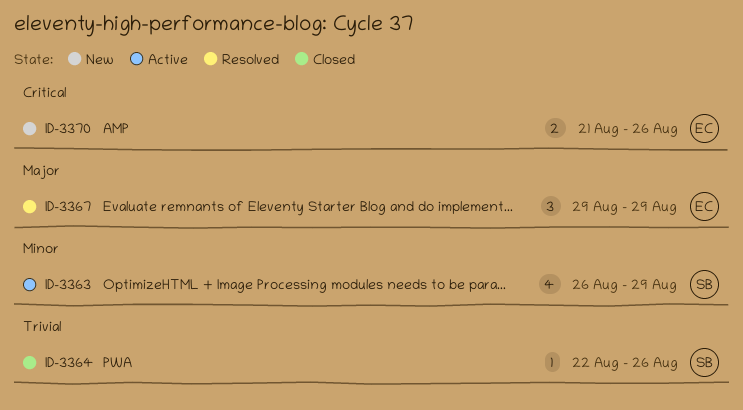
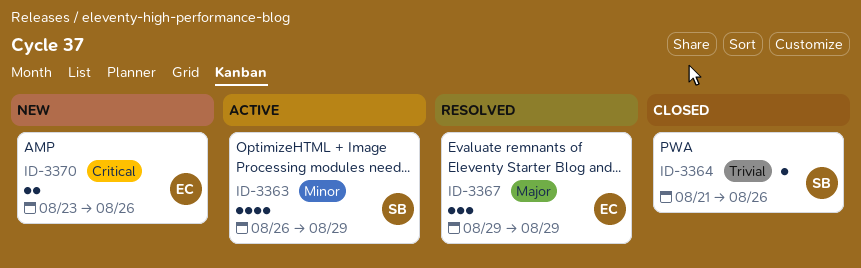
ID-3364, start: Aug 22 -> Aug 21
ID-3370, start: Aug 21 -> Aug 23

